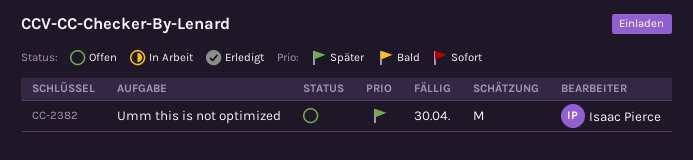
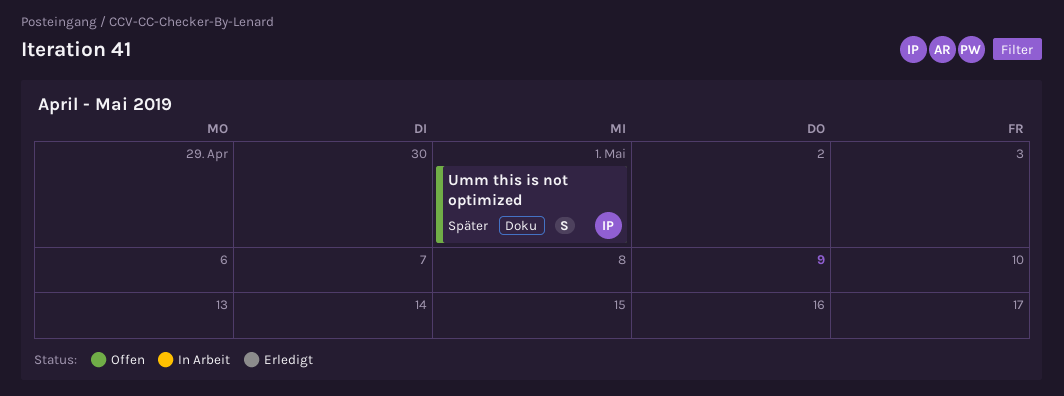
Umm this is not optimized, estimate: M -> S
Umm this is not optimized, due: Apr 30 -> May 1

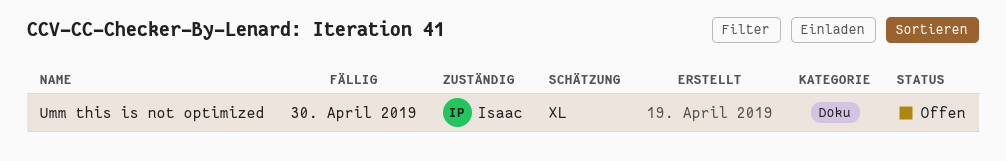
Umm this is not optimized, estimate: S -> XL
Umm this is not optimized, due: May 1 -> Apr 30

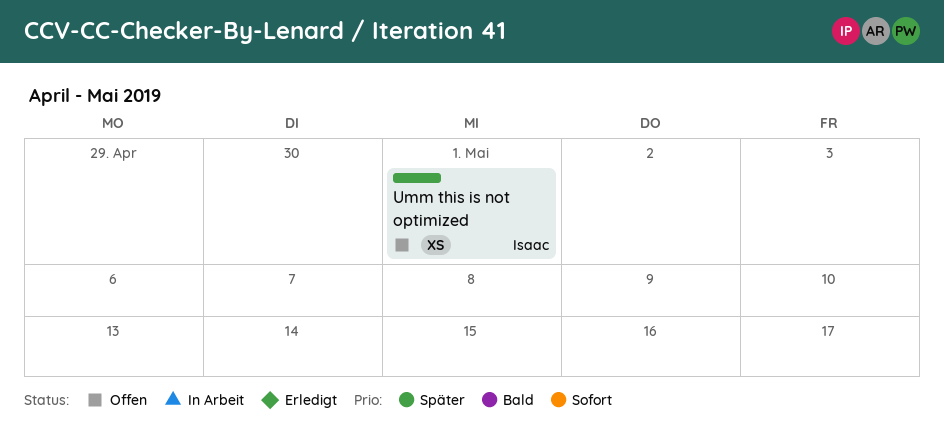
Umm this is not optimized, estimate: XL -> XS
Umm this is not optimized, due: Apr 30 -> May 1

